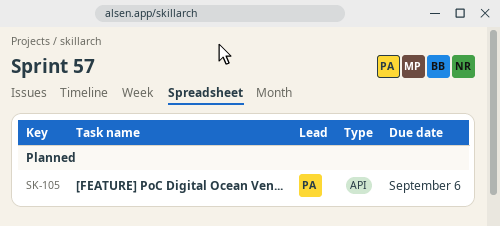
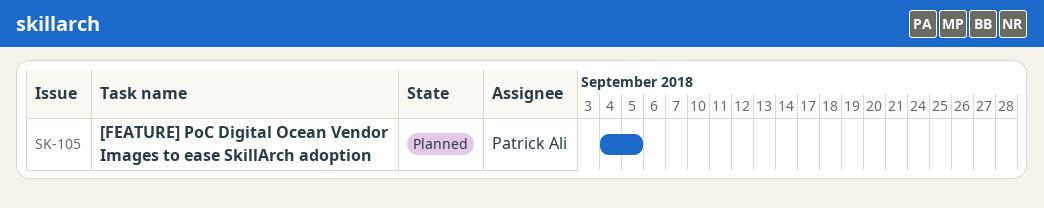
SK-105, due: Sep 6 -> Sep 5

